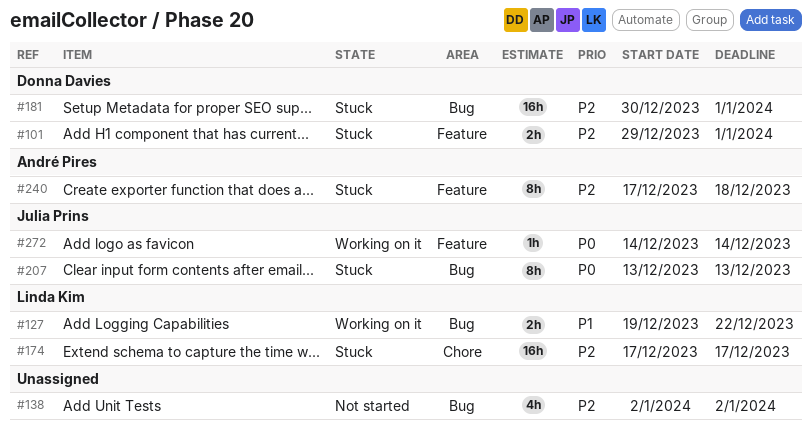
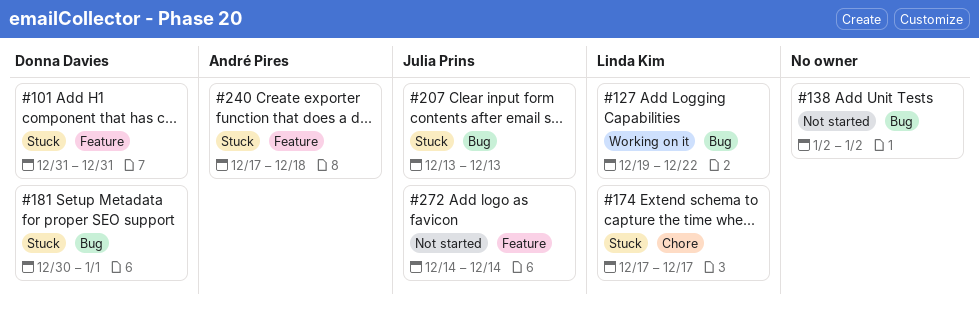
#101, start: Dec 29 -> Dec 31
#101, due: Jan 1 -> Dec 31
#272, status: Working on it -> Not started

